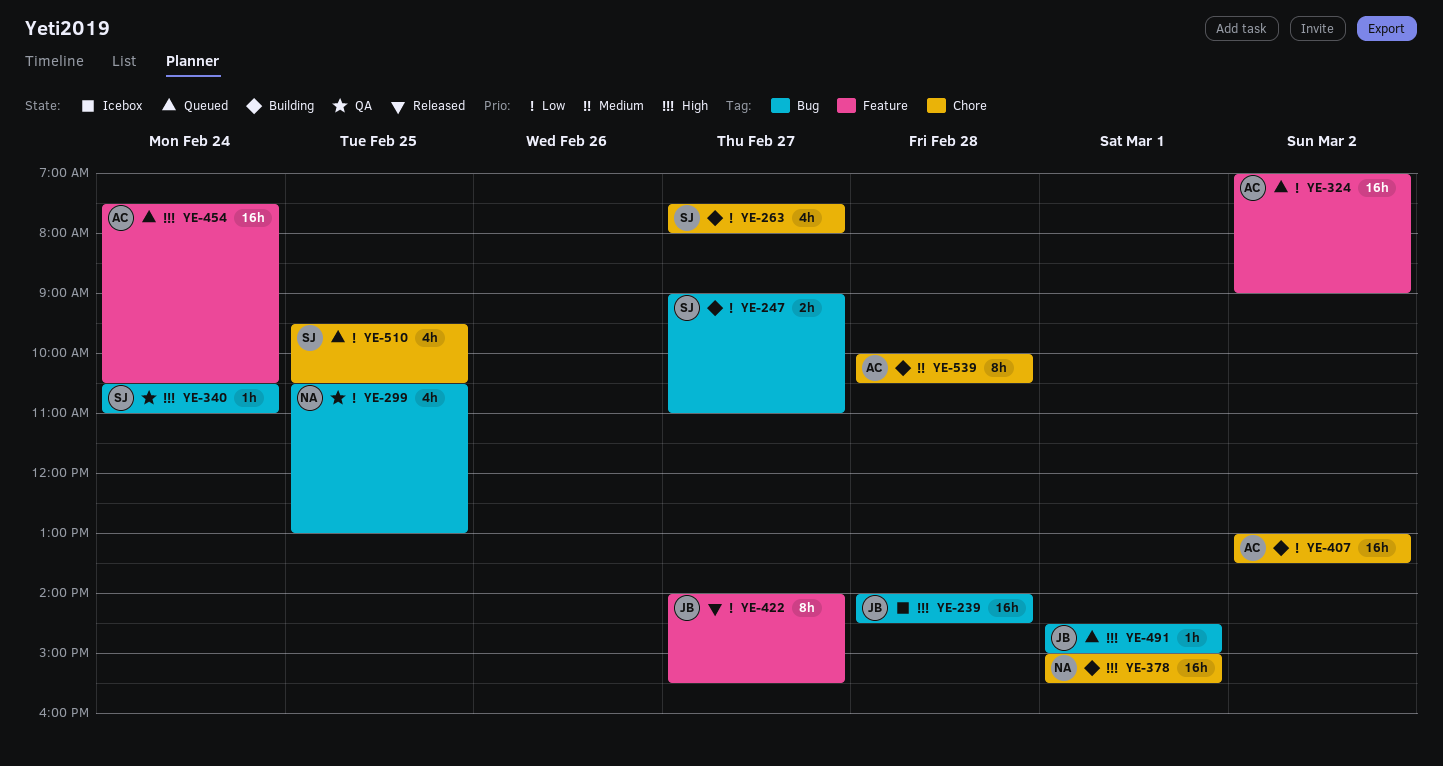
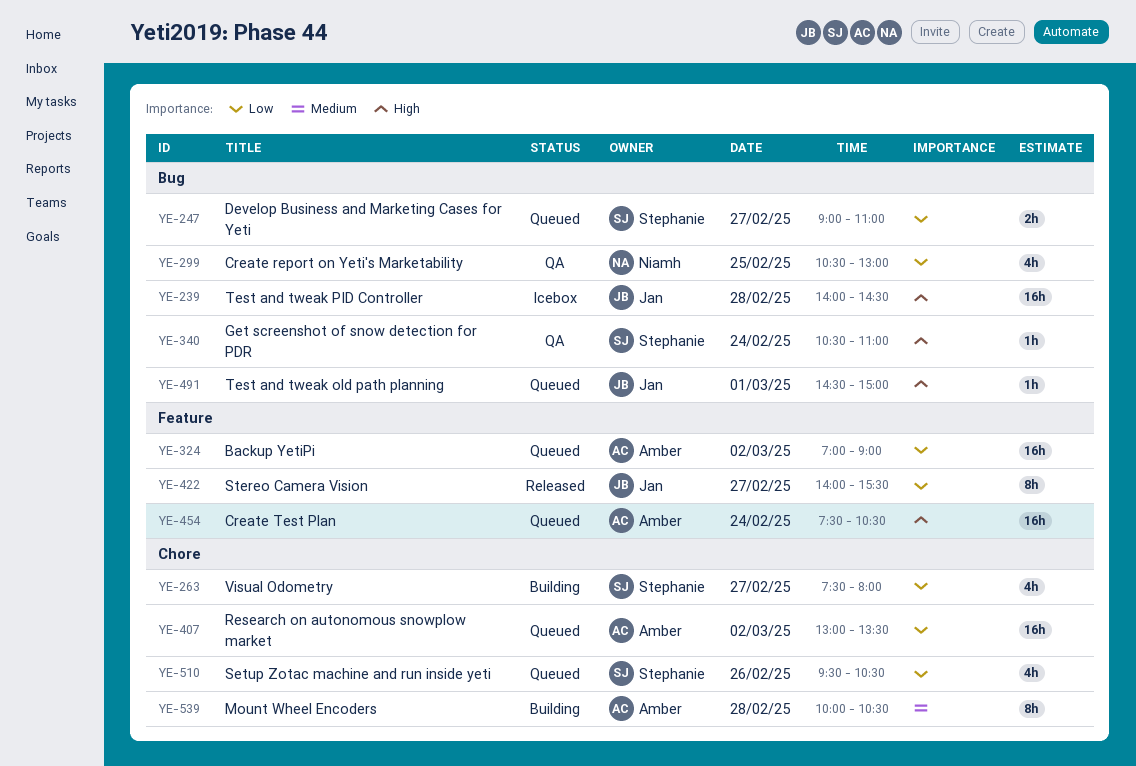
YE-247, status: Building -> Queued
YE-378: present -> none
YE-407, status: Building -> Queued
YE-510, day: Feb 25 -> Feb 26

